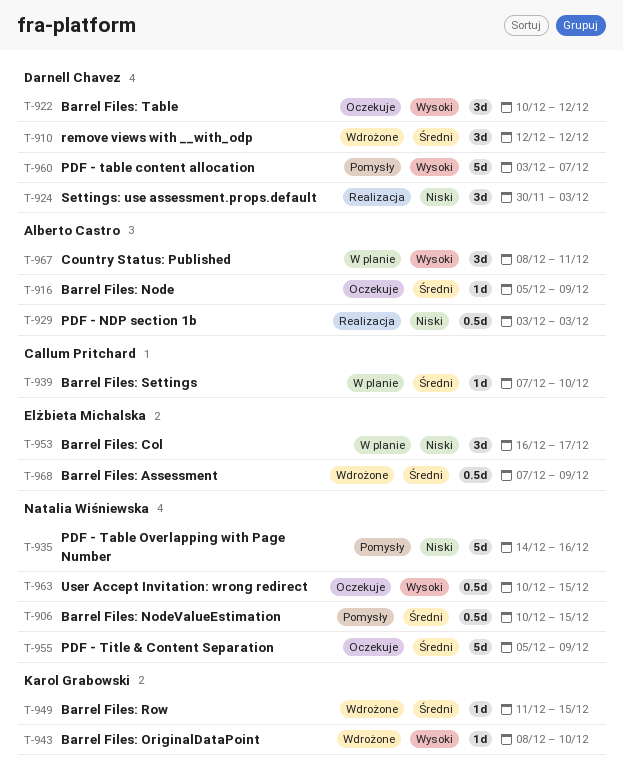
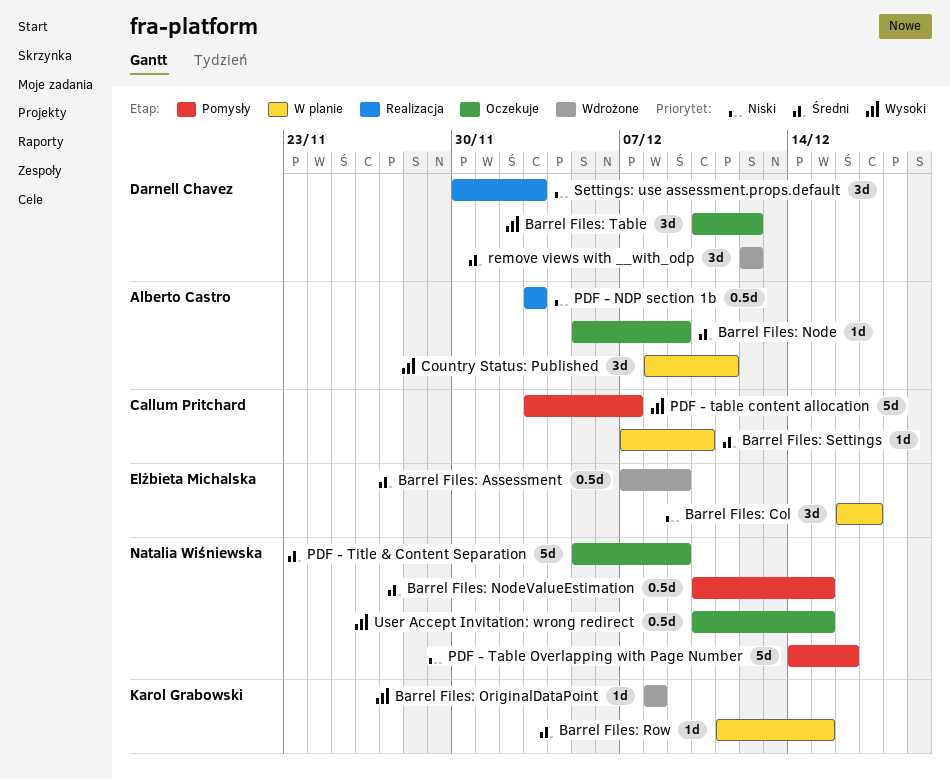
Barrel Files: OriginalDataPoint, due: Dec 10 -> Dec 8
Barrel Files: Row, status: Wdrożone -> W planie
PDF - table content allocation, owner: Darnell Chavez -> Callum Pritchard

